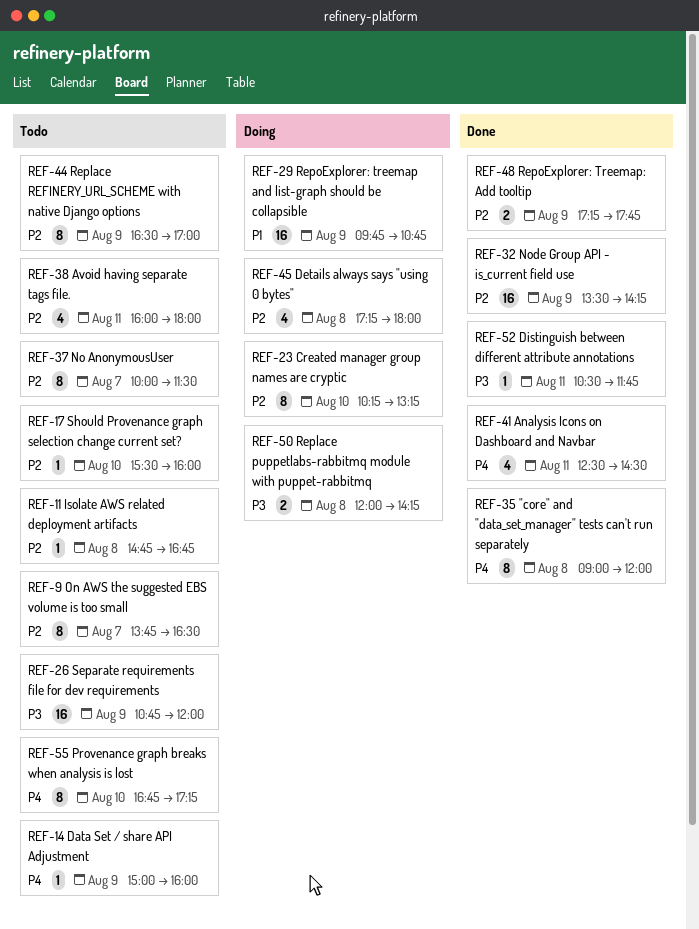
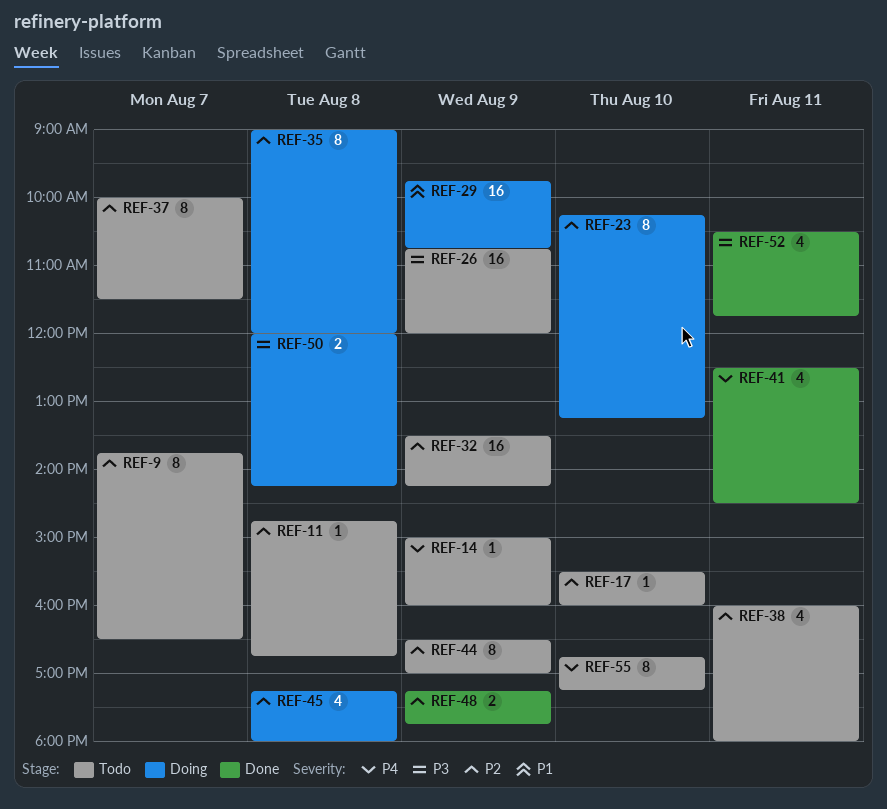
REF-32, status: Done -> Todo
REF-35, status: Done -> Doing
REF-35, priority: P4 -> P2
REF-52, estimate: 1 -> 4

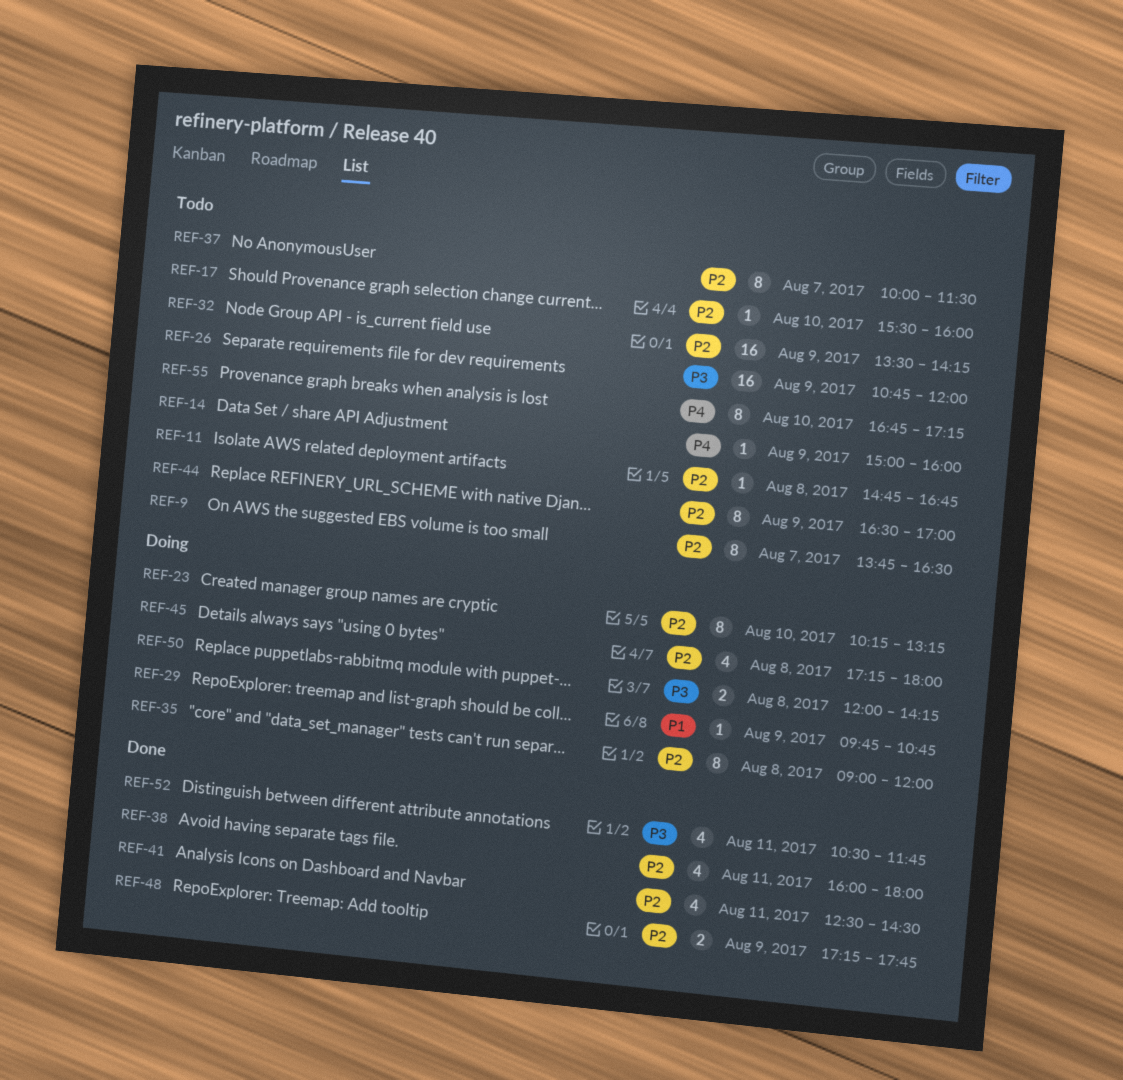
REF-29, estimate: 16 -> 1
REF-38, status: Todo -> Done
REF-41, priority: P4 -> P2

